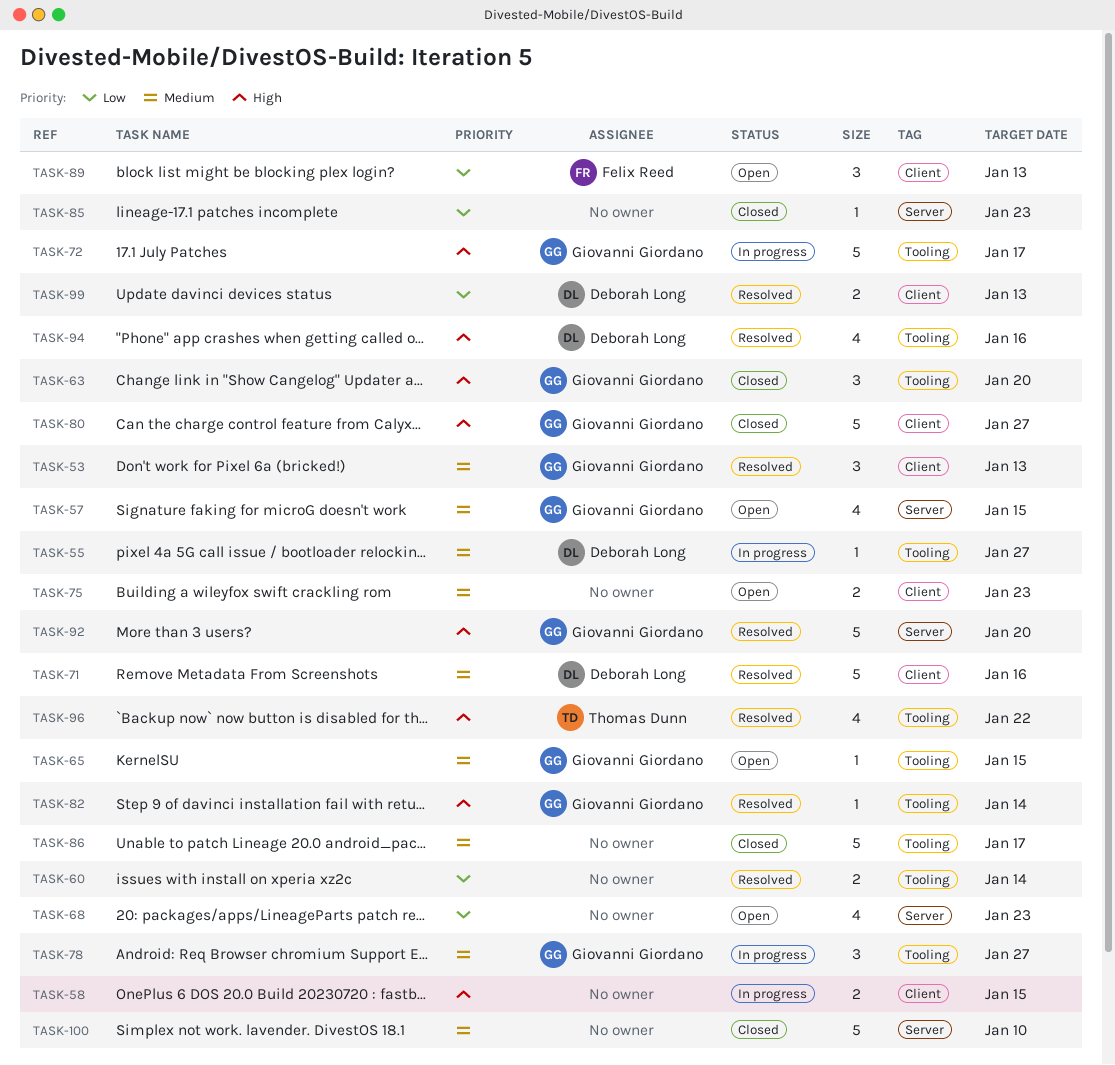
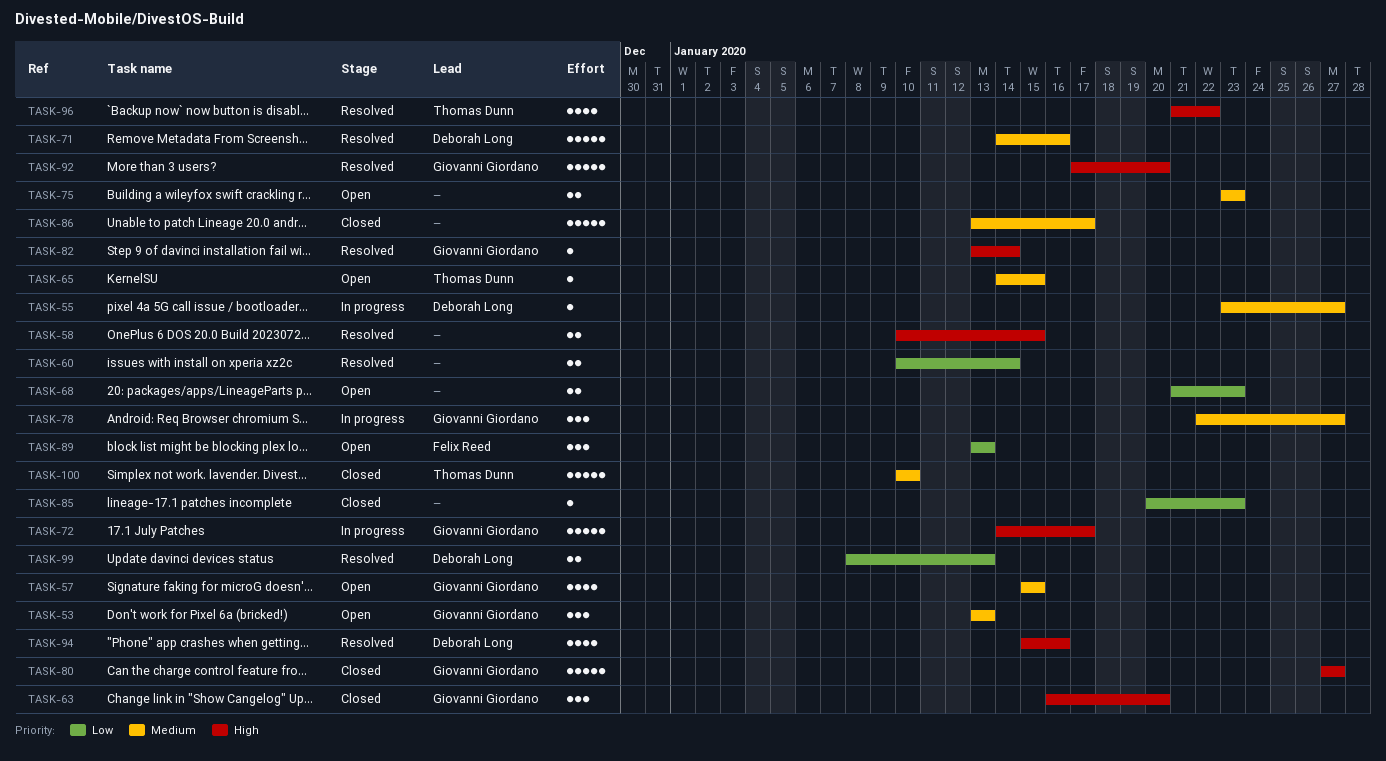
TASK-53, status: Resolved -> Open
TASK-58, status: In progress -> Resolved
TASK-65, owner: Giovanni Giordano -> Thomas Dunn
TASK-68, estimate: 4 -> 2
TASK-100, owner: none -> Thomas Dunn

